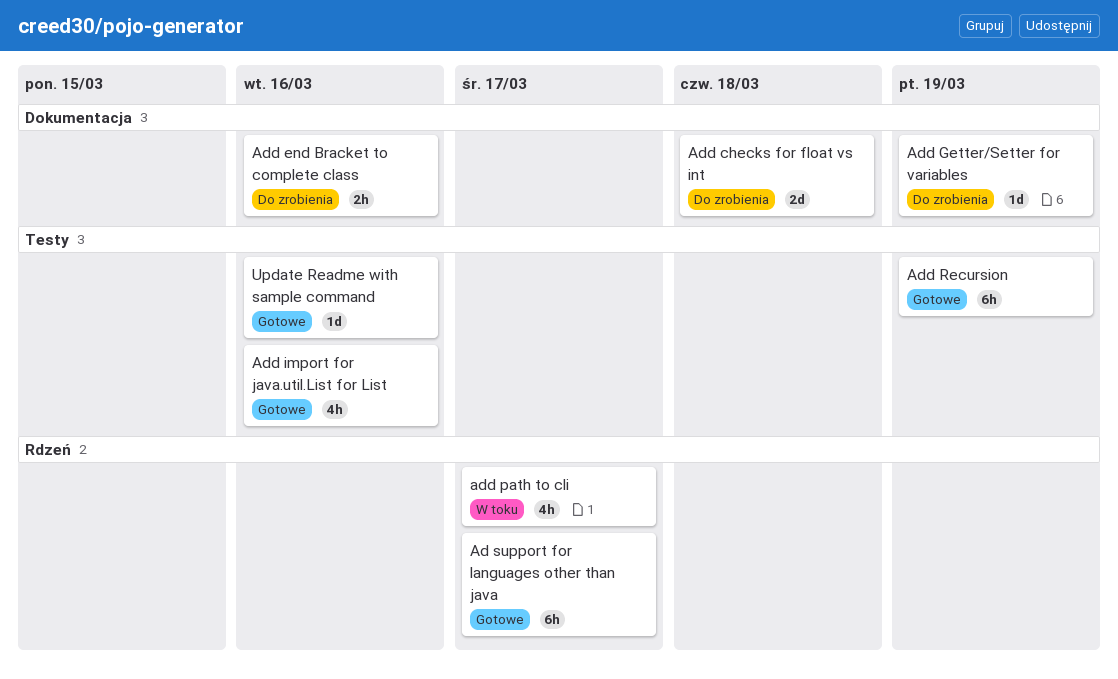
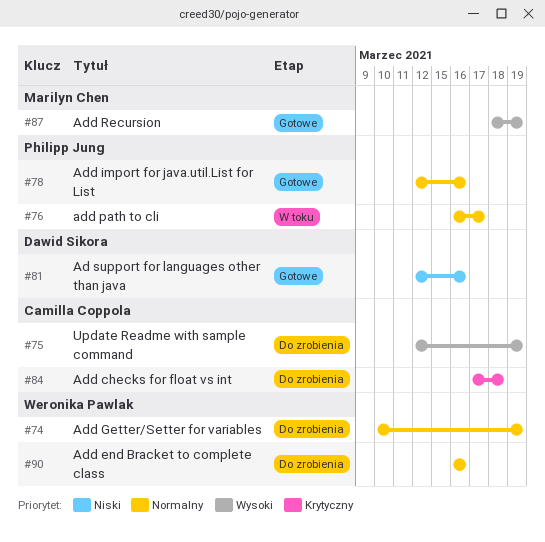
Ad support for languages other than java, due: Mar 17 -> Mar 16
Update Readme with sample command, status: Gotowe -> Do zrobienia
Update Readme with sample command, due: Mar 16 -> Mar 19

